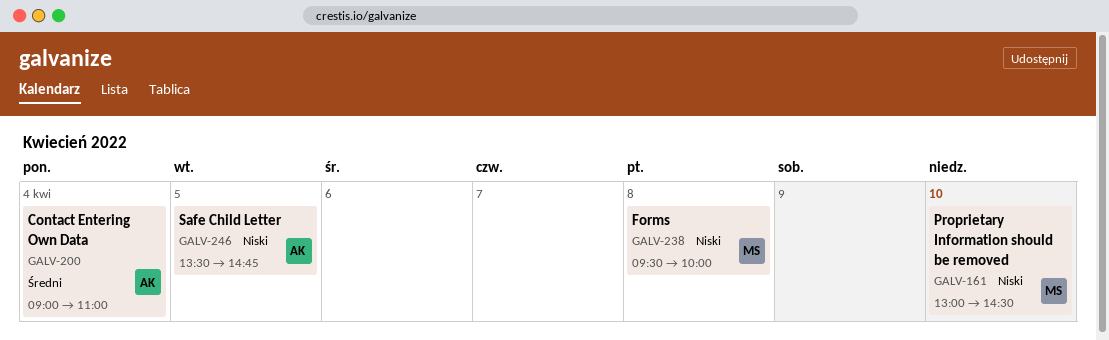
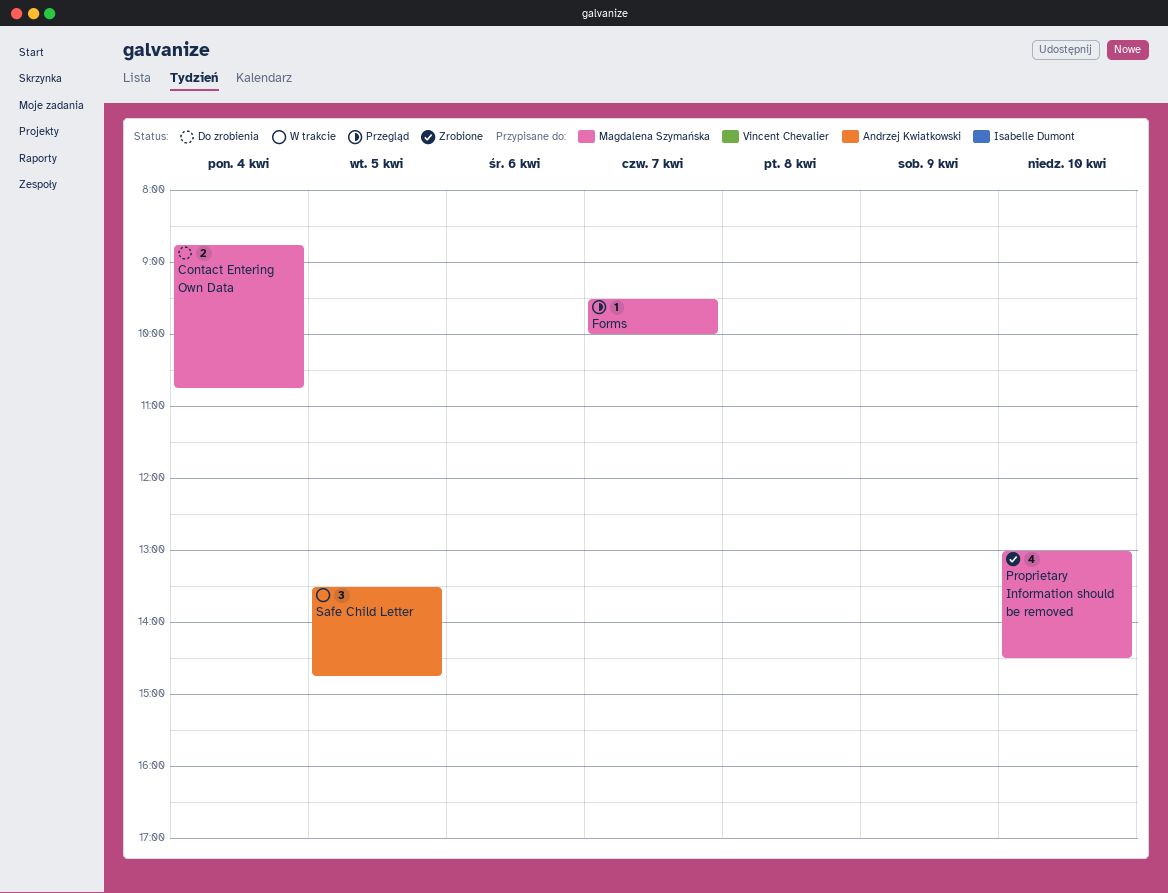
Contact Entering Own Data, owner: Andrzej Kwiatkowski -> Magdalena Szymańska
Contact Entering Own Data, begins: 09:00 -> 08:45
Contact Entering Own Data, ends: 11:00 -> 10:45
Forms, day: Apr 8 -> Apr 7

